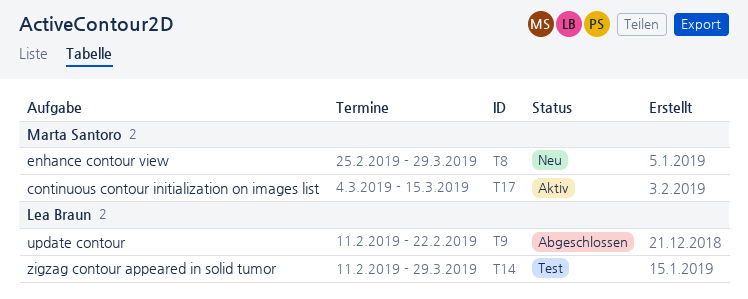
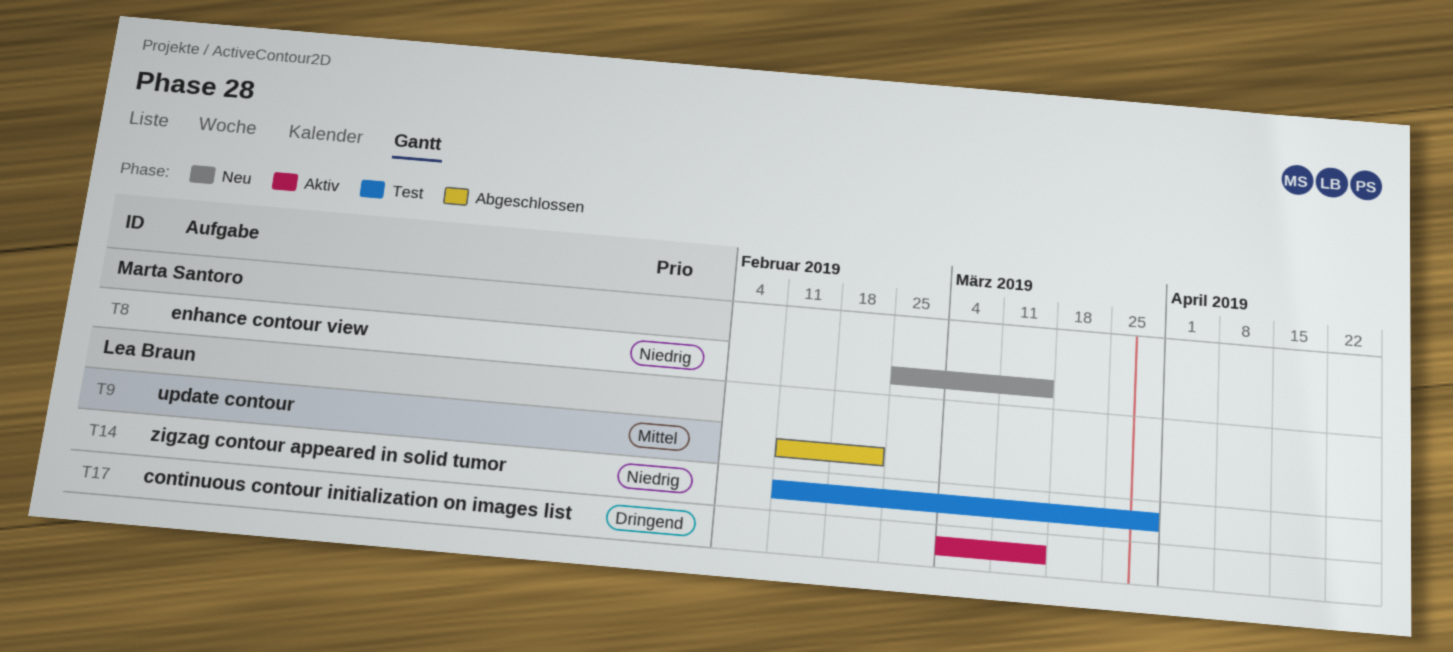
T8, due: Mar 29 -> Mar 15
T17, owner: Marta Santoro -> Lea Braun

